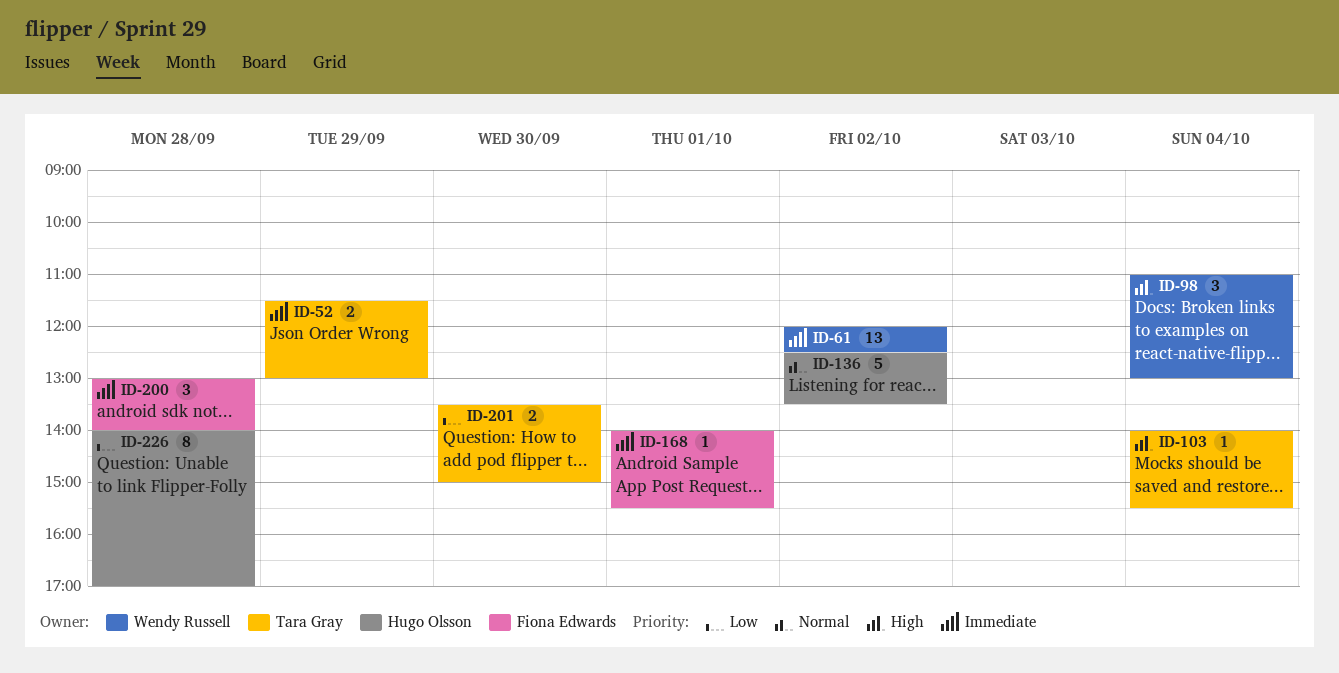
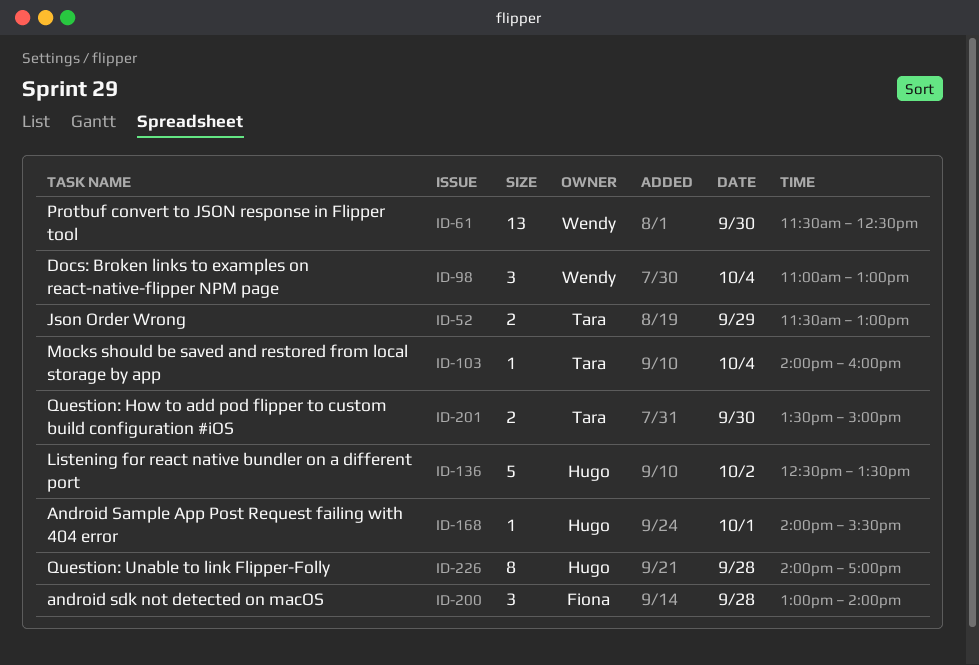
ID-61, day: Oct 2 -> Sep 30
ID-61, begins: 12:00 -> 11:30
ID-103, ends: 15:30 -> 16:00
ID-168, owner: Fiona Edwards -> Hugo Olsson

